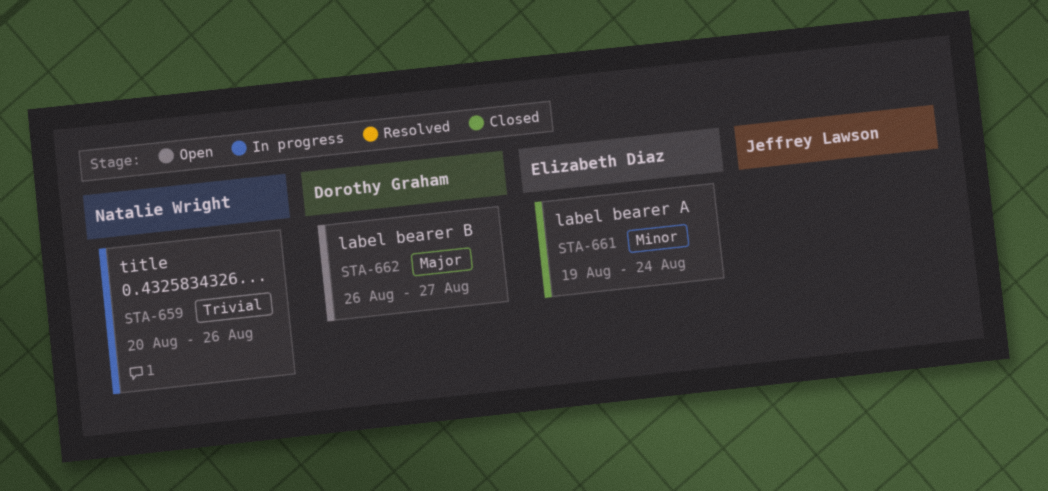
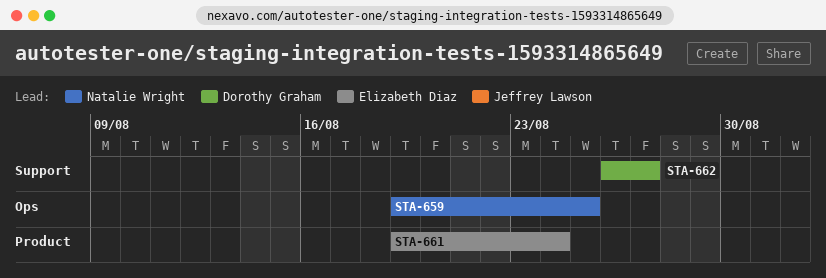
STA-659, start: Aug 20 -> Aug 19
STA-659, due: Aug 26 -> Aug 25

